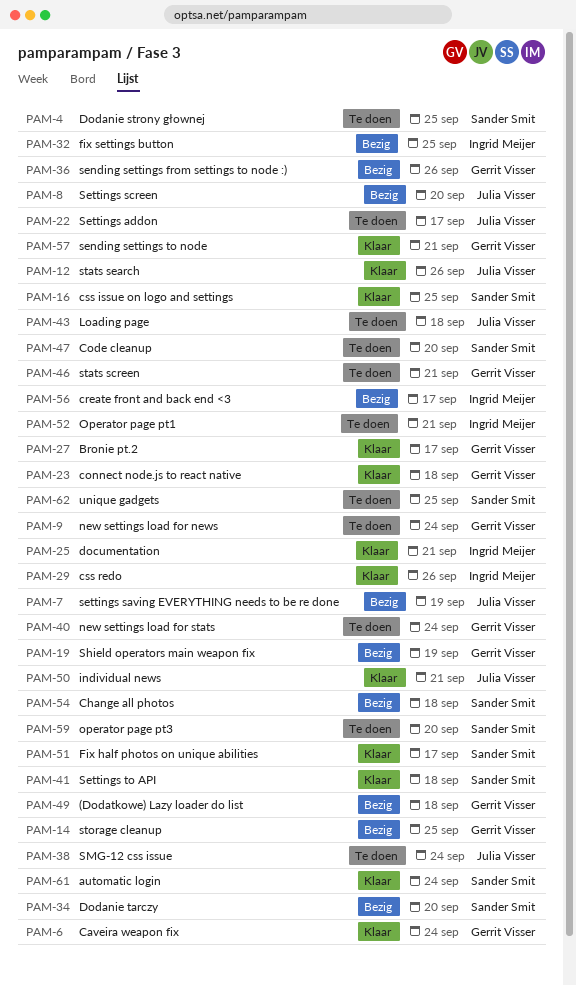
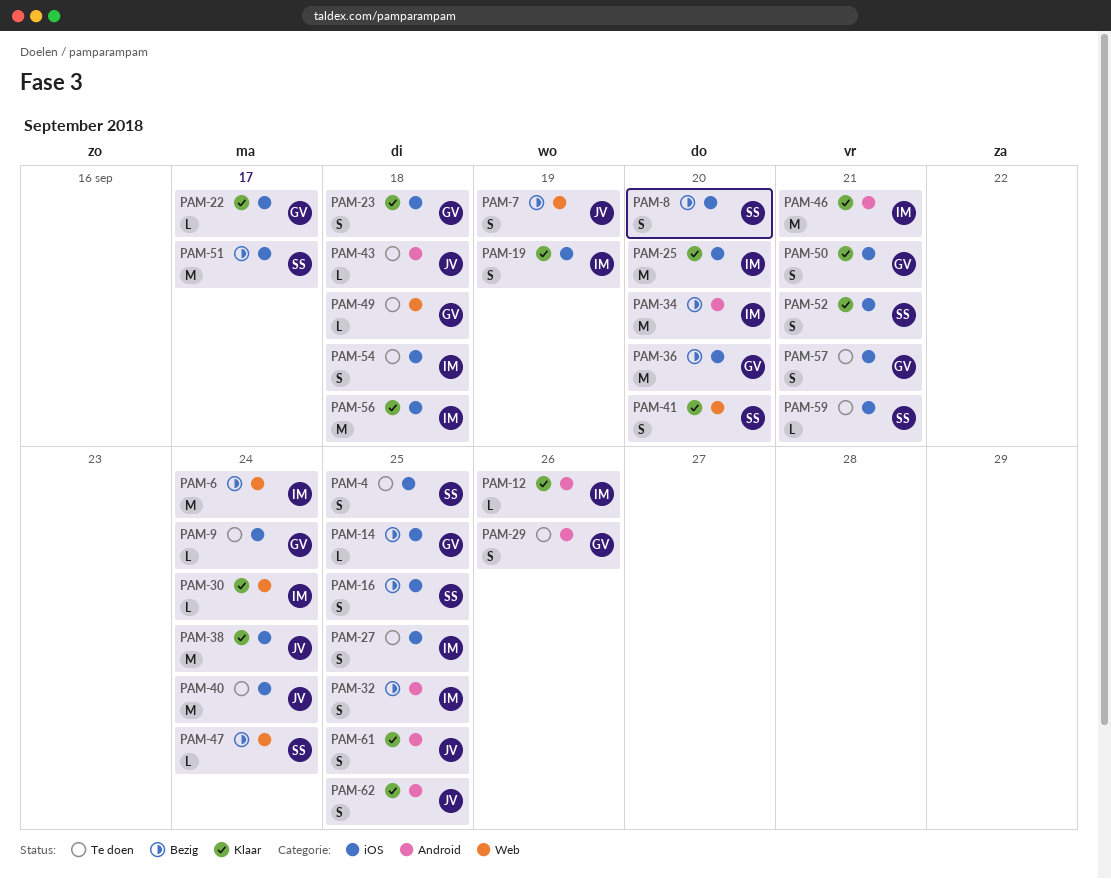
PAM-6, status: Klaar -> Bezig
PAM-6, owner: Gerrit Visser -> Ingrid Meijer
PAM-8, owner: Julia Visser -> Sander Smit
PAM-12, owner: Julia Visser -> Ingrid Meijer
PAM-16, status: Klaar -> Bezig
PAM-19, status: Bezig -> Klaar
PAM-19, owner: Gerrit Visser -> Ingrid Meijer
PAM-22, status: Te doen -> Klaar
PAM-22, owner: Julia Visser -> Gerrit Visser
PAM-25, due: Sep 21 -> Sep 20
PAM-27, status: Klaar -> Te doen
PAM-27, owner: Gerrit Visser -> Ingrid Meijer
PAM-27, due: Sep 17 -> Sep 25
PAM-29, status: Klaar -> Te doen
PAM-29, owner: Ingrid Meijer -> Gerrit Visser
PAM-30: none -> present
PAM-34, owner: Sander Smit -> Ingrid Meijer
PAM-36, due: Sep 26 -> Sep 20
PAM-38, status: Te doen -> Klaar
PAM-40, owner: Gerrit Visser -> Julia Visser
PAM-41, due: Sep 18 -> Sep 20
PAM-46, status: Te doen -> Klaar
PAM-46, owner: Gerrit Visser -> Ingrid Meijer
PAM-47, status: Te doen -> Bezig
PAM-47, due: Sep 20 -> Sep 24
PAM-49, status: Bezig -> Te doen
PAM-50, owner: Julia Visser -> Gerrit Visser
PAM-51, status: Klaar -> Bezig
PAM-52, status: Te doen -> Klaar
PAM-52, owner: Ingrid Meijer -> Sander Smit
PAM-54, status: Bezig -> Te doen
PAM-54, owner: Sander Smit -> Ingrid Meijer
PAM-56, status: Bezig -> Klaar
PAM-56, due: Sep 17 -> Sep 18
PAM-57, status: Klaar -> Te doen
PAM-59, due: Sep 20 -> Sep 21
PAM-61, owner: Sander Smit -> Julia Visser
PAM-61, due: Sep 24 -> Sep 25
PAM-62, status: Te doen -> Klaar
PAM-62, owner: Sander Smit -> Julia Visser

